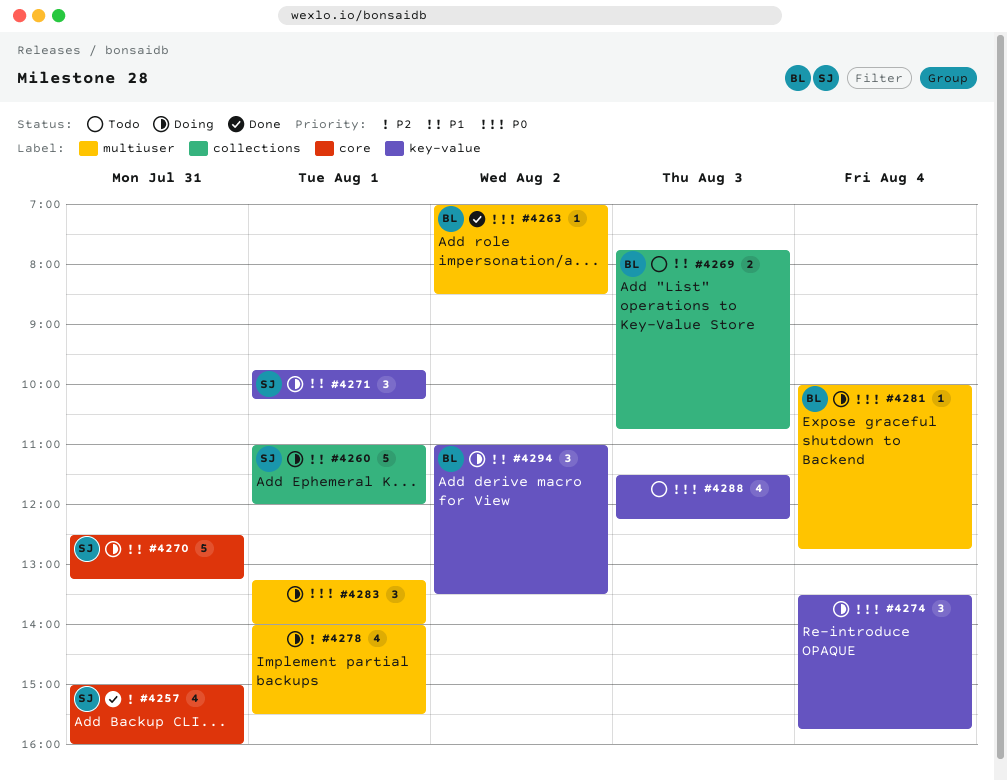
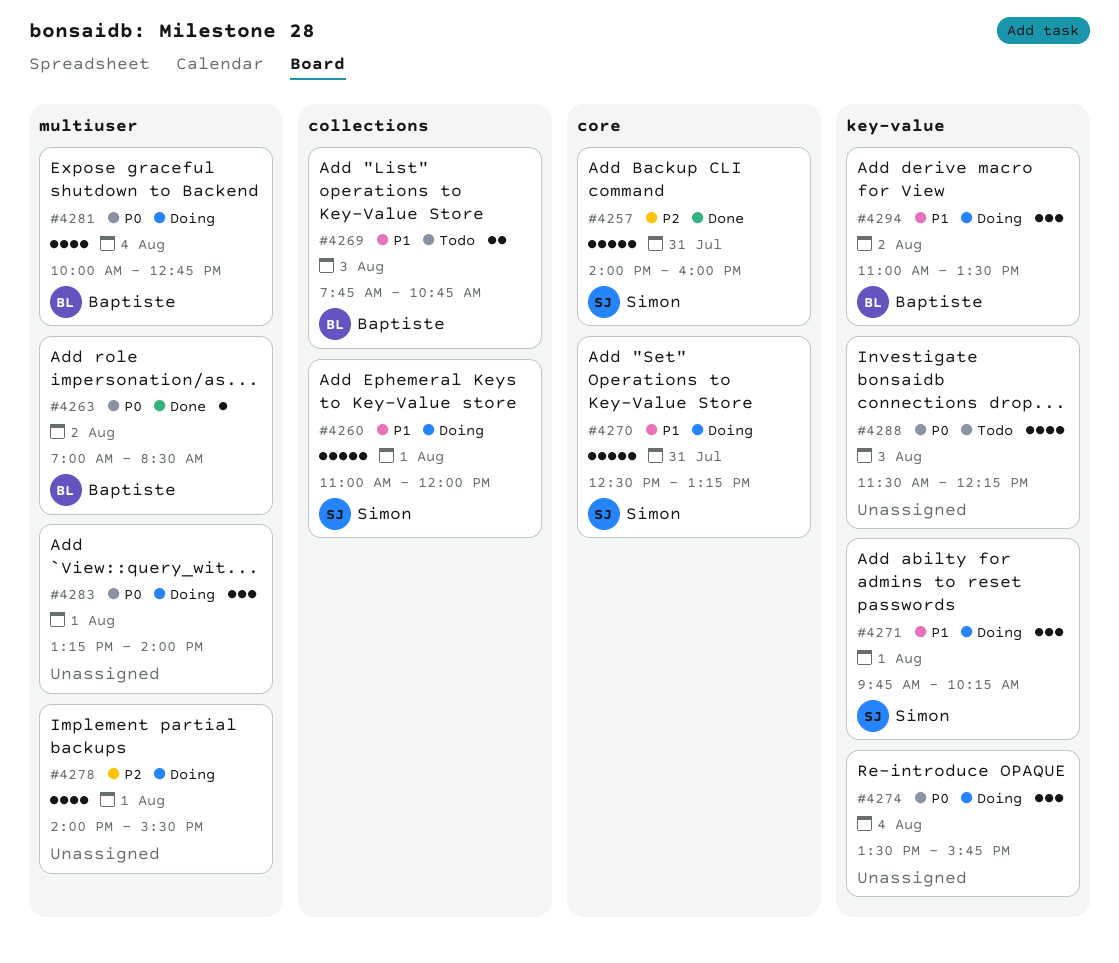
#4257, estimate: 4 -> 5
#4257, begins: 15:00 -> 14:00
#4281, estimate: 1 -> 4

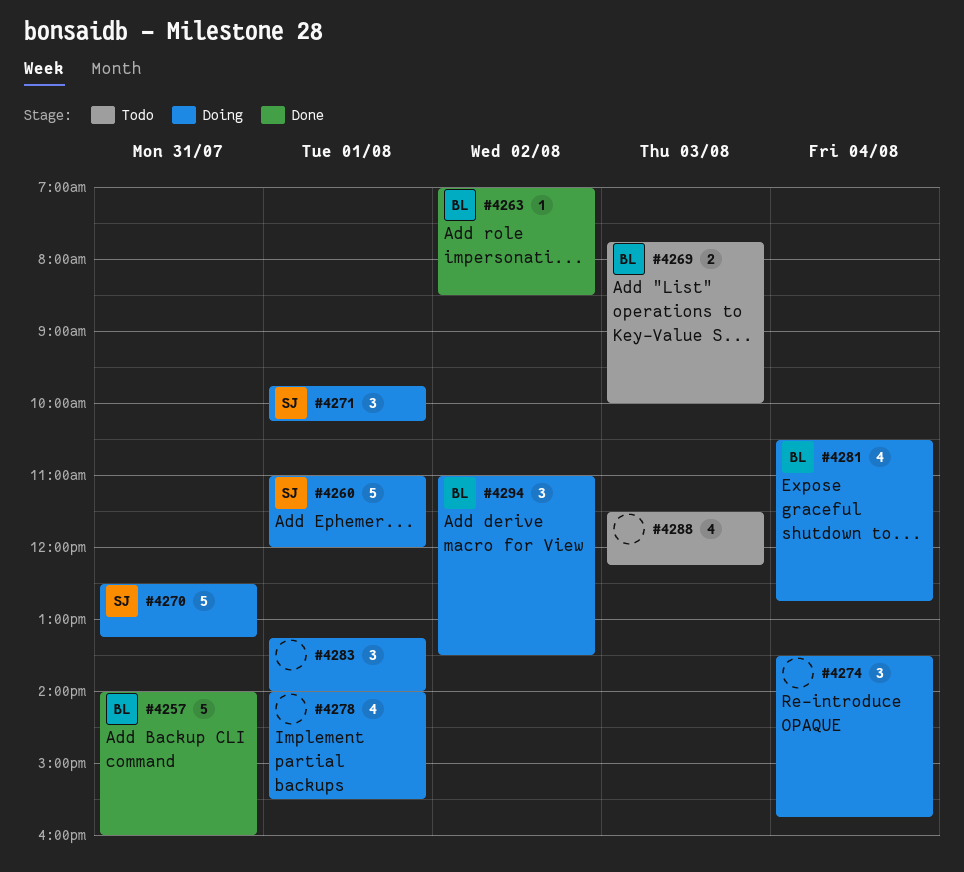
#4257, owner: Simon -> Baptiste
#4269, ends: 10:45 -> 10:00
#4281, begins: 10:00 -> 10:30

